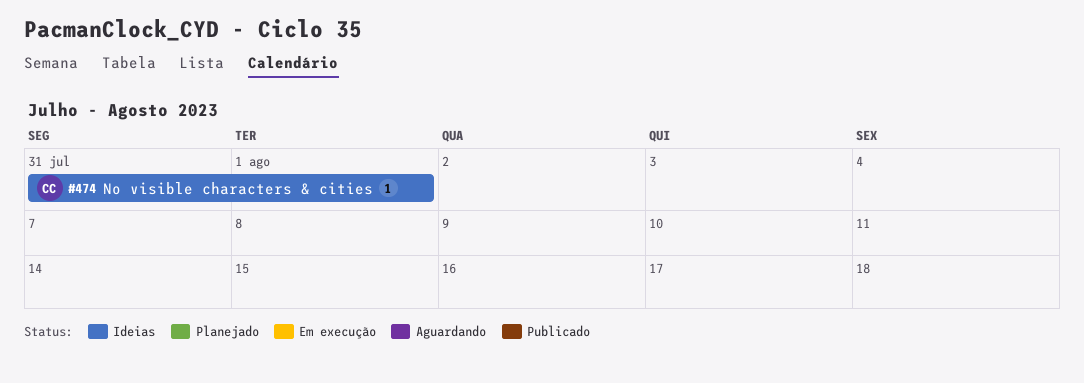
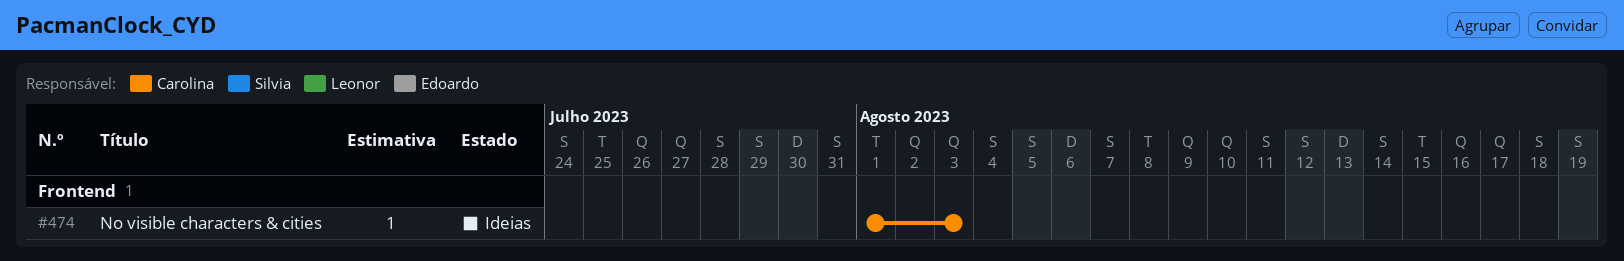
#474, start: Jul 31 -> Aug 1
#474, due: Aug 1 -> Aug 3

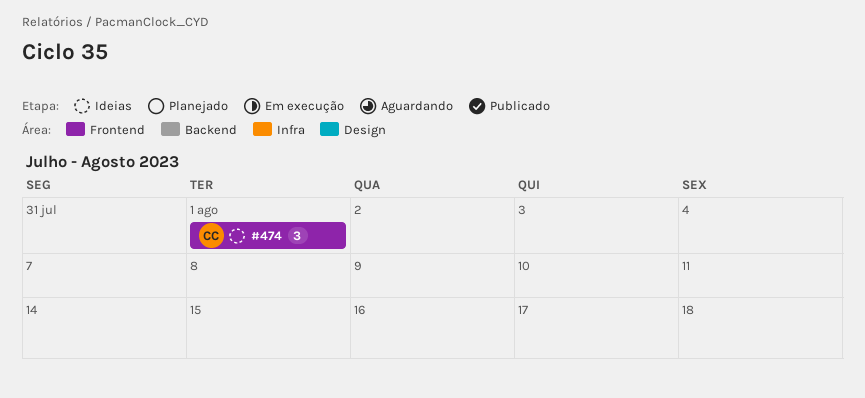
#474, estimate: 1 -> 3
#474, due: Aug 3 -> Aug 1

